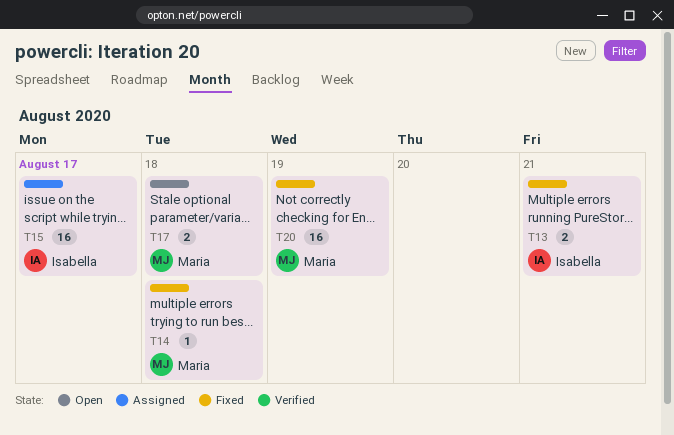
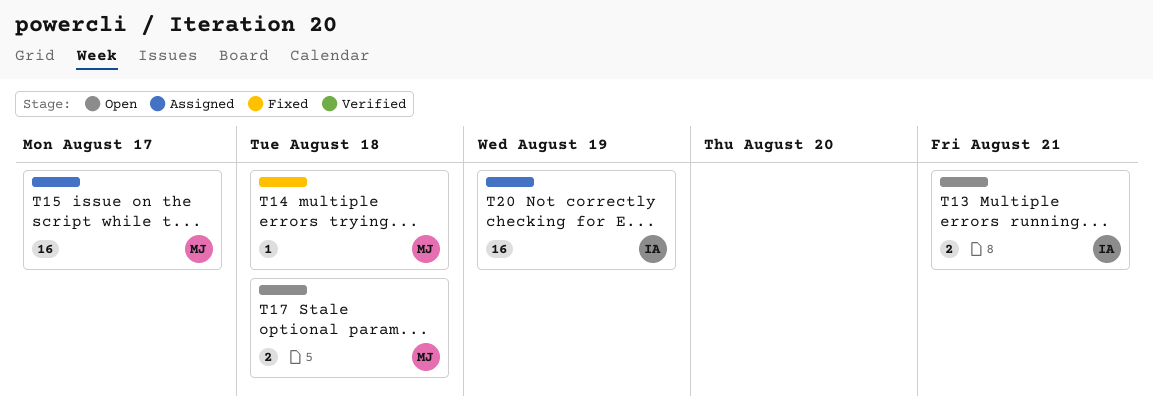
T13, status: Fixed -> Open
T15, owner: Isabella -> Maria
T20, status: Fixed -> Assigned
T20, owner: Maria -> Isabella

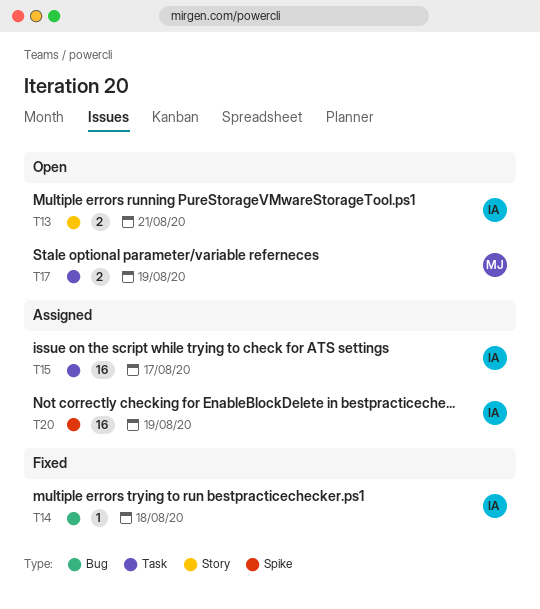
T14, owner: MJ -> IA
T15, owner: MJ -> IA
T17, due: Aug 18 -> Aug 19

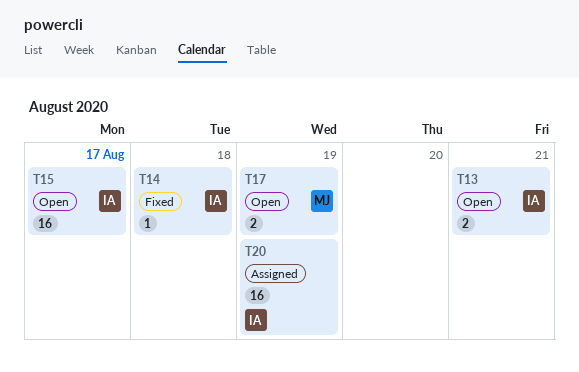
T15, status: Assigned -> Open

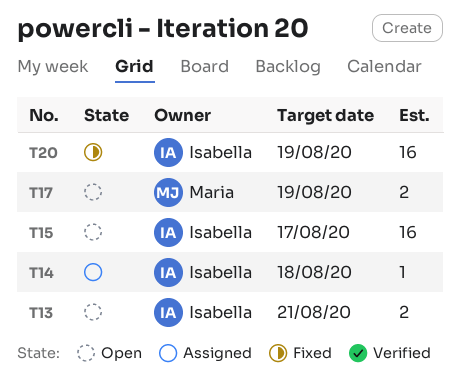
T14, status: Fixed -> Assigned
T20, status: Assigned -> Fixed

